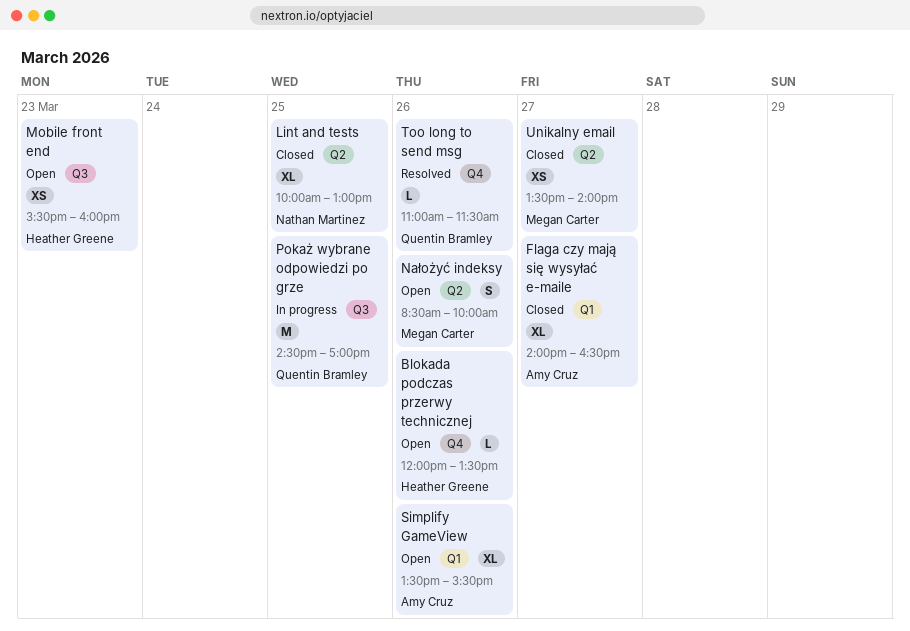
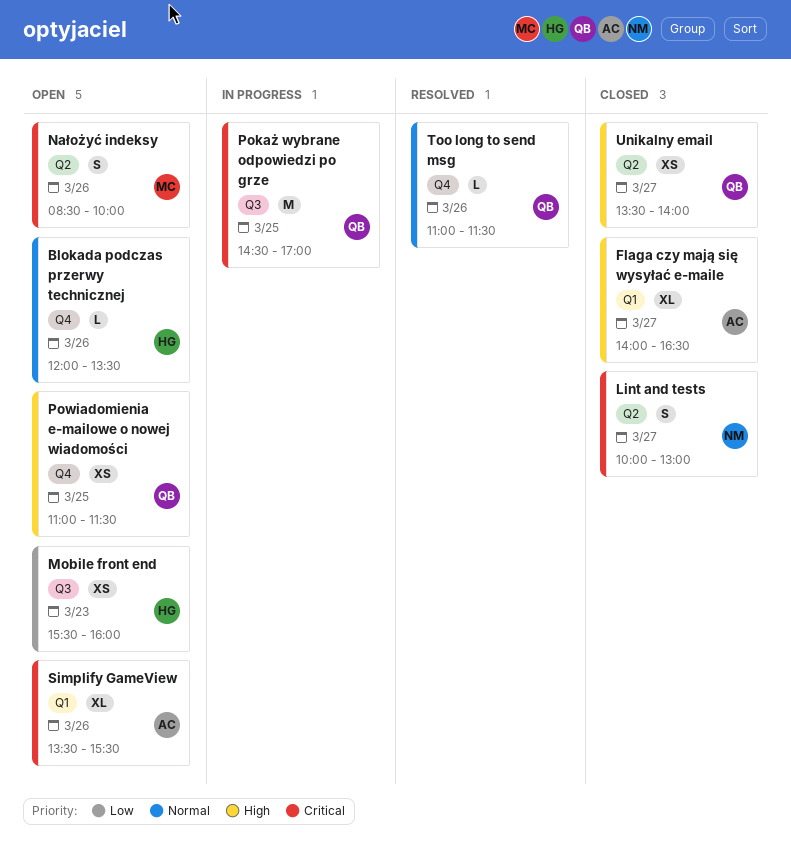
Lint and tests, estimate: XL -> S
Lint and tests, day: Mar 25 -> Mar 27
Powiadomienia e-mailowe o nowej wiadomości: none -> present
Unikalny email, owner: Megan Carter -> Quentin Bramley

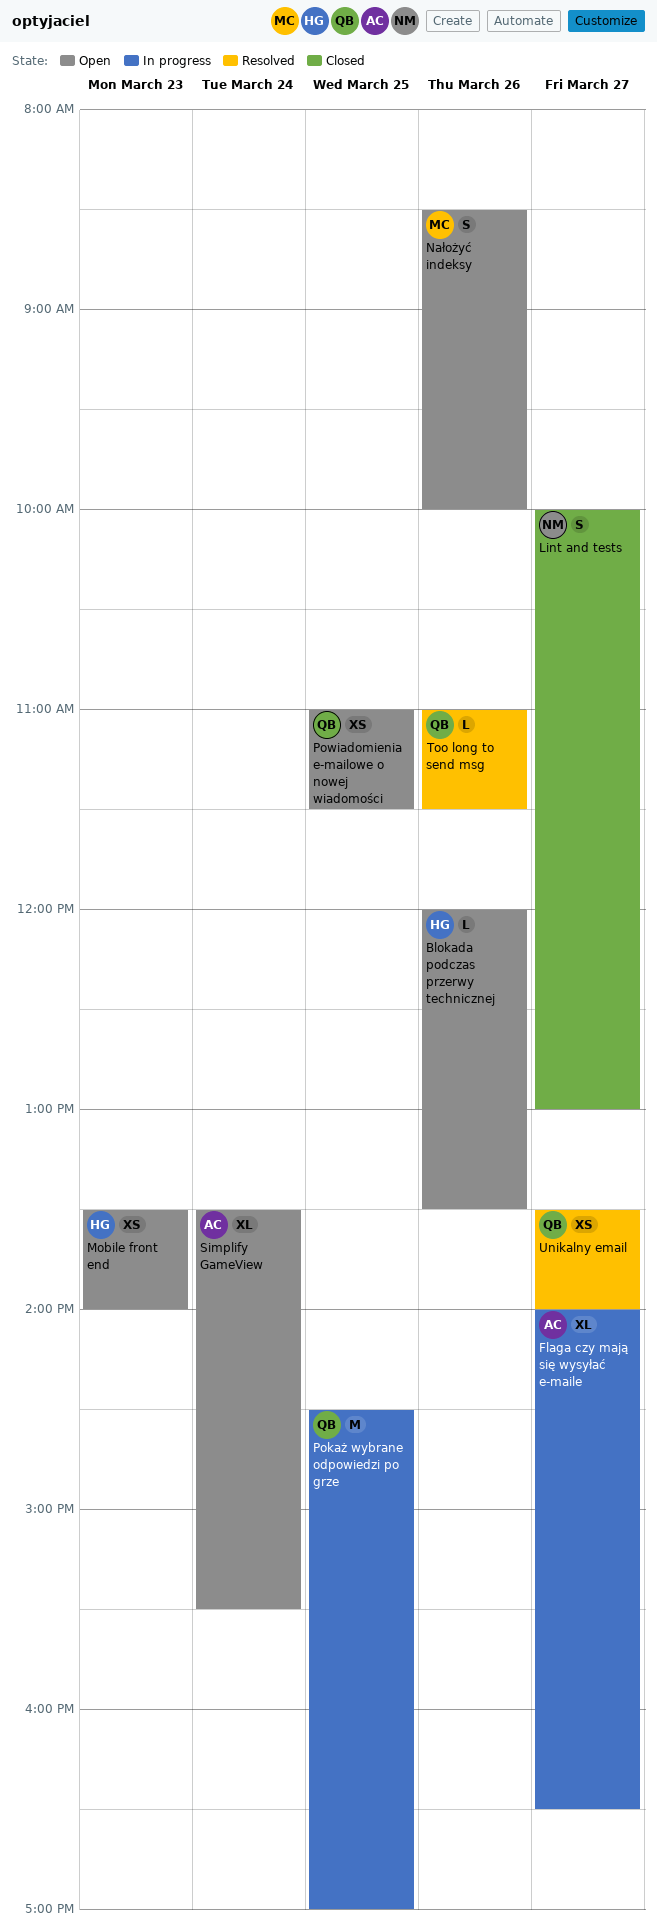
Flaga czy mają się wysyłać e-maile, status: Closed -> In progress
Mobile front end, begins: 15:30 -> 13:30
Mobile front end, ends: 16:00 -> 14:00
Simplify GameView, day: Mar 26 -> Mar 24
Unikalny email, status: Closed -> Resolved

